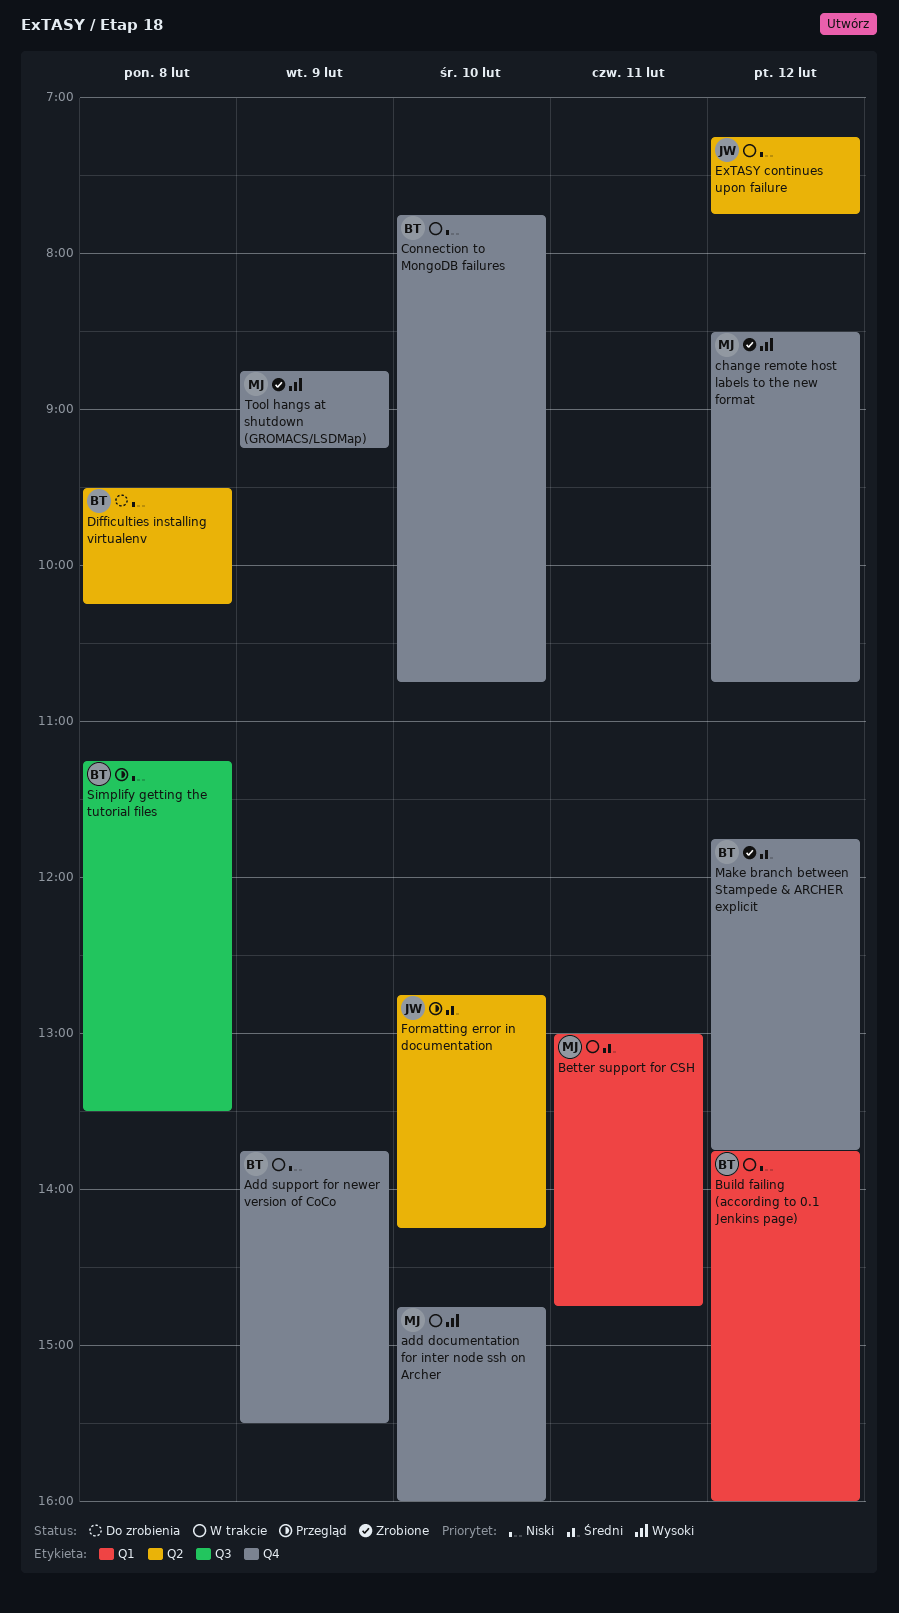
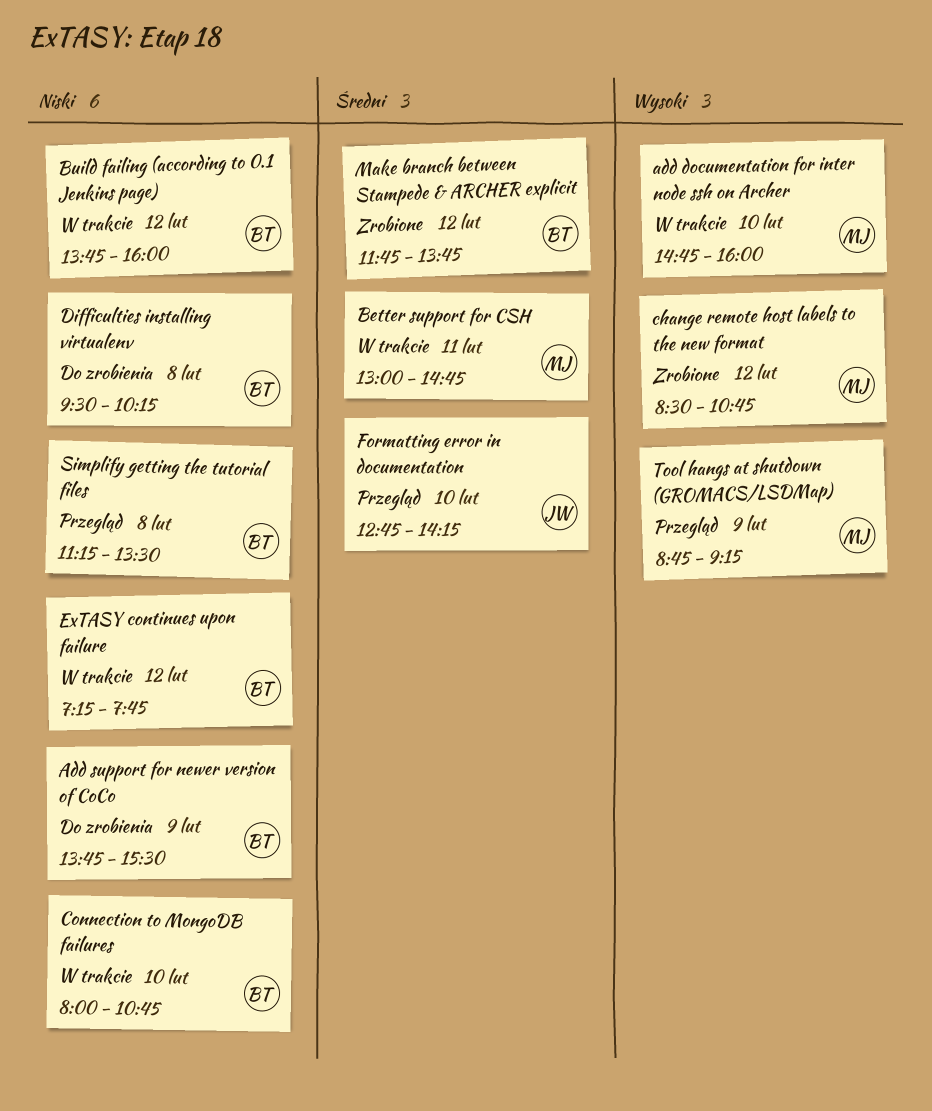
Add support for newer version of CoCo, status: W trakcie -> Do zrobienia
Connection to MongoDB failures, begins: 07:45 -> 08:00
ExTASY continues upon failure, owner: JW -> BT
Tool hangs at shutdown (GROMACS/LSDMap), status: Zrobione -> Przegląd

